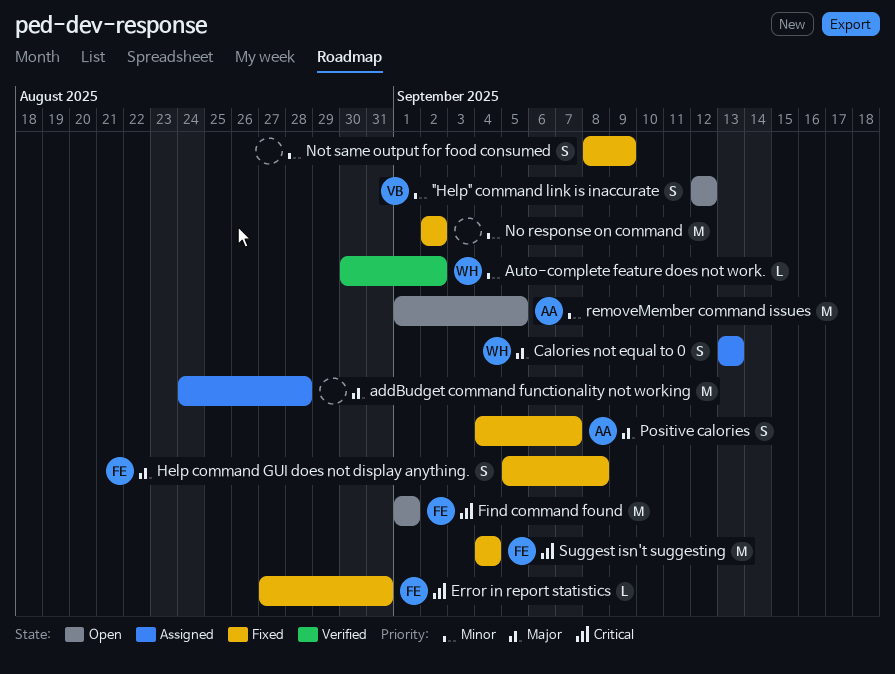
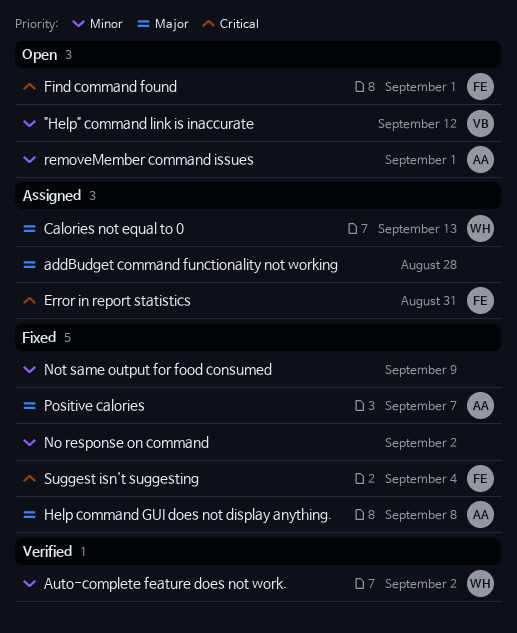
Error in report statistics, status: Fixed -> Assigned
Help command GUI does not display anything., owner: FE -> AA
removeMember command issues, due: Sep 5 -> Sep 1

